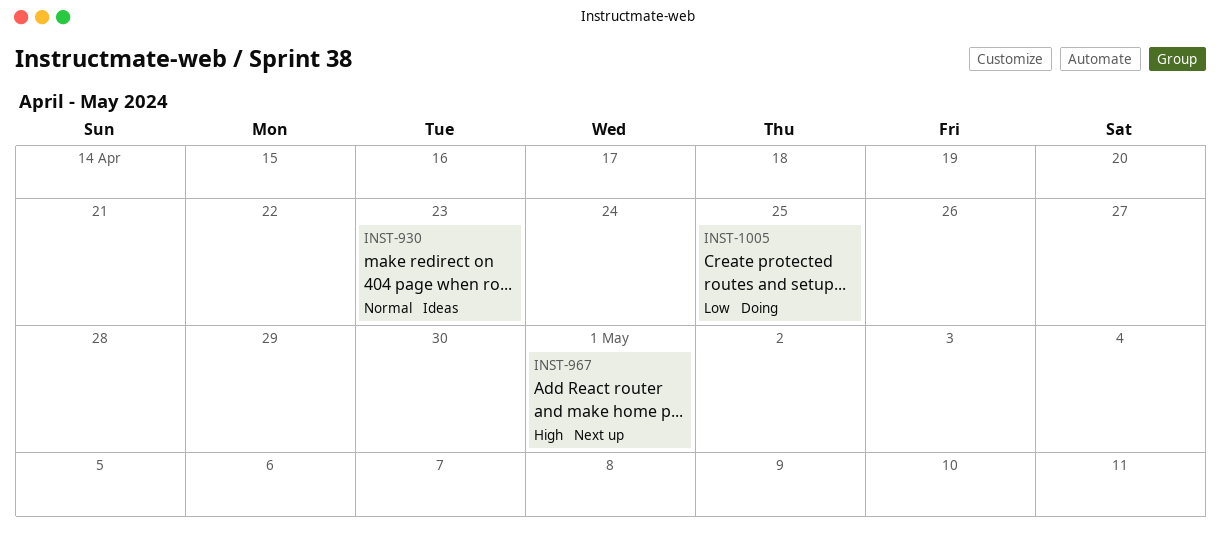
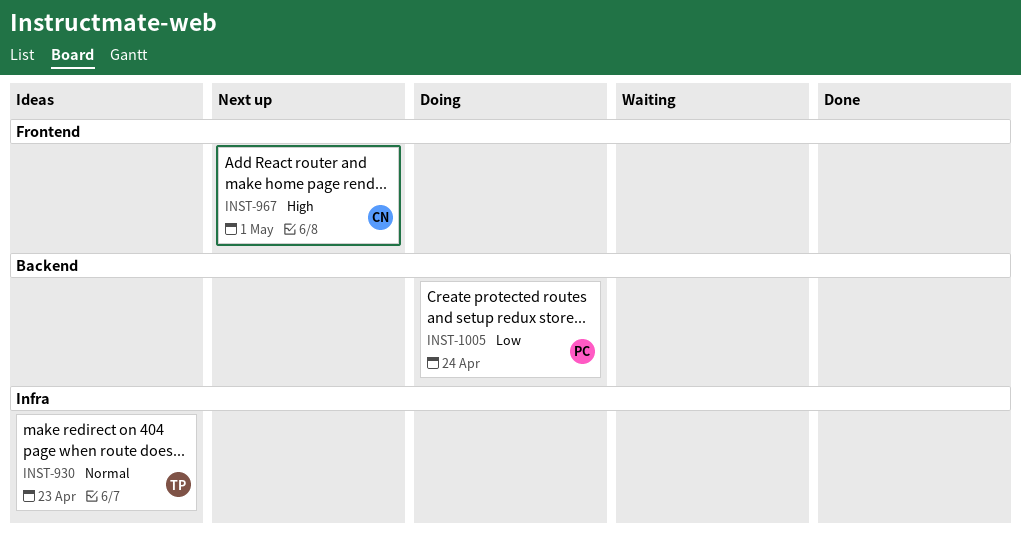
INST-1005, due: Apr 25 -> Apr 24

